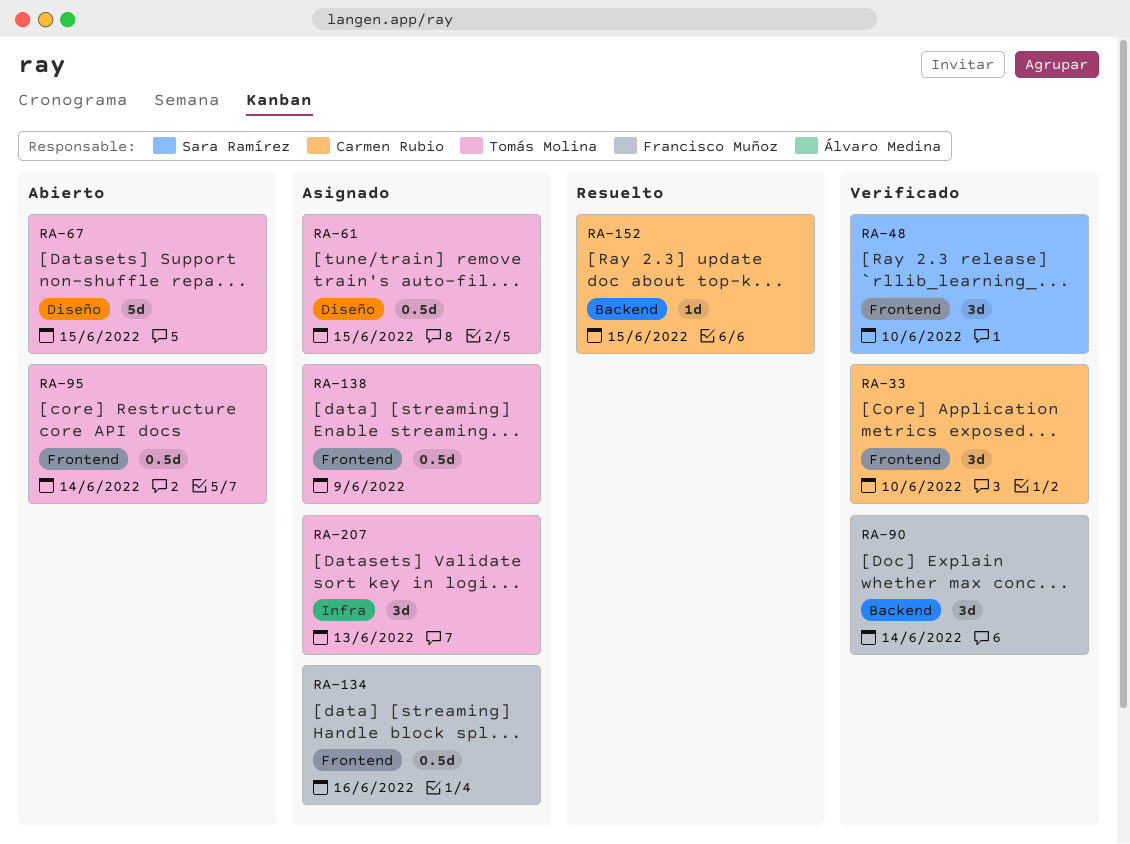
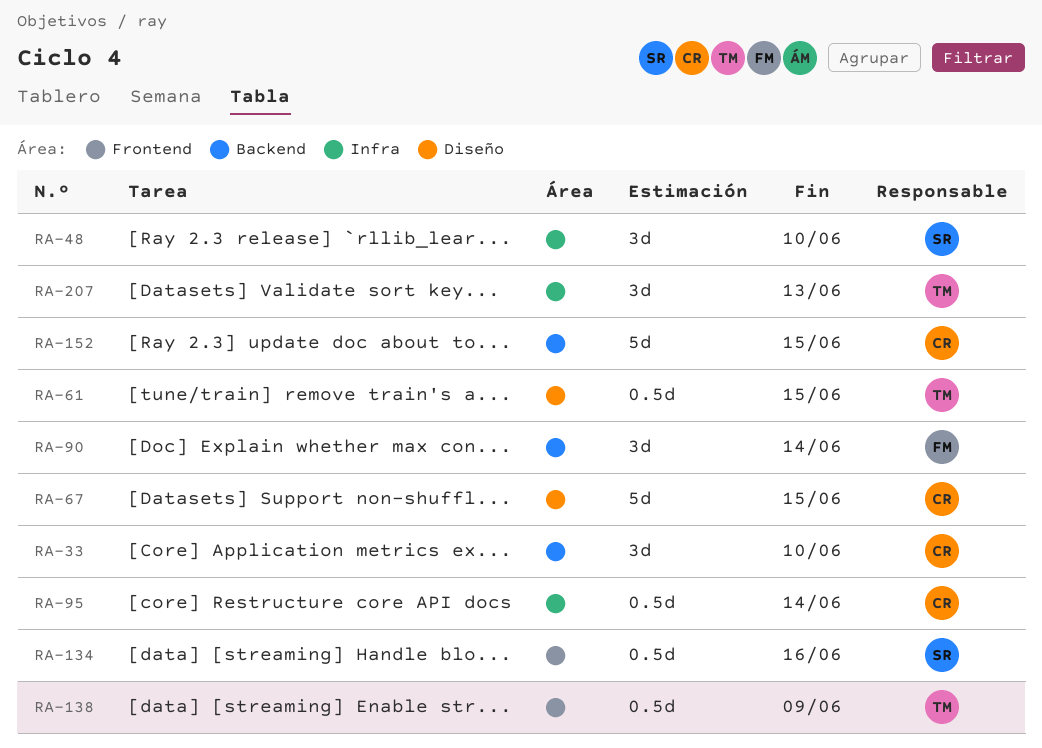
RA-33, label: Frontend -> Backend
RA-48, label: Frontend -> Infra
RA-67, owner: Tomás Molina -> Carmen Rubio
RA-95, owner: Tomás Molina -> Carmen Rubio
RA-95, label: Frontend -> Infra
RA-134, owner: Francisco Muñoz -> Sara Ramírez
RA-152, estimate: 1d -> 5d

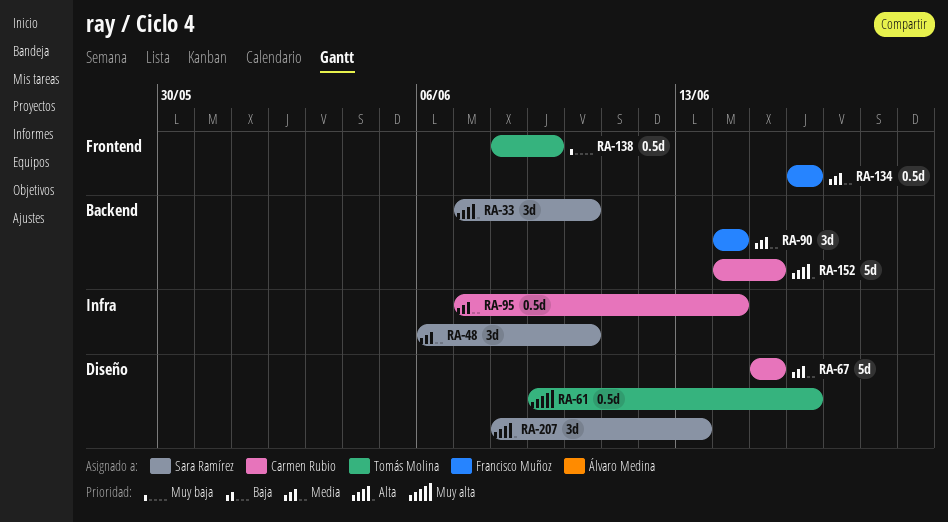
RA-33, owner: Carmen Rubio -> Sara Ramírez
RA-61, due: Jun 15 -> Jun 16
RA-134, owner: Sara Ramírez -> Francisco Muñoz
RA-207, owner: Tomás Molina -> Sara Ramírez
RA-207, label: Infra -> Diseño

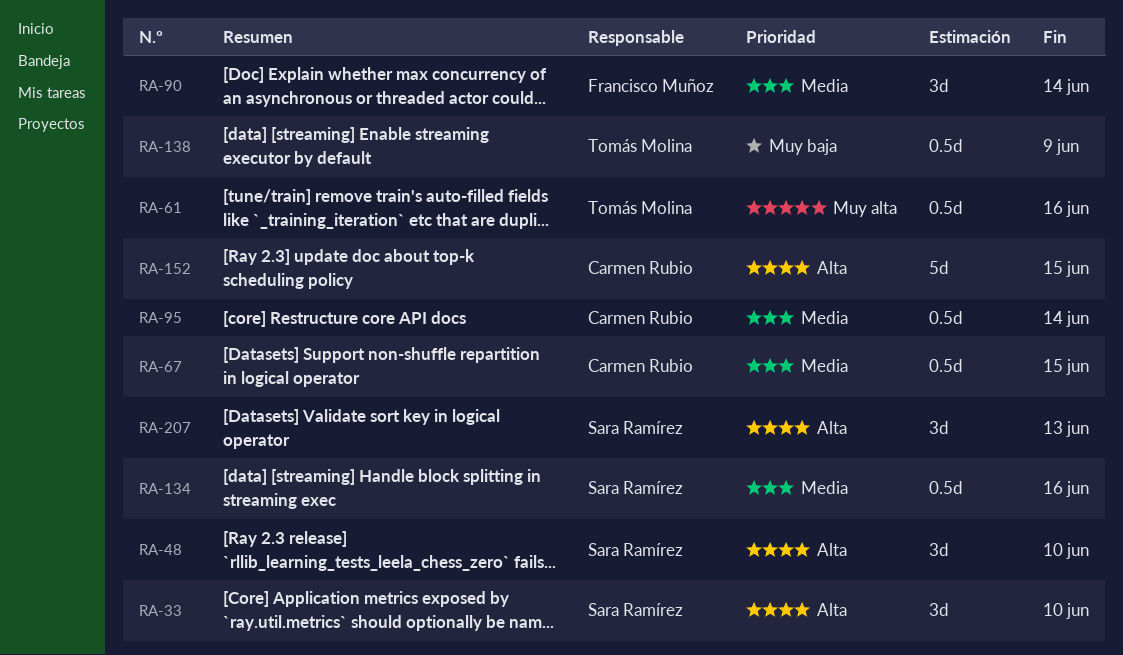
RA-48, priority: Media -> Alta
RA-67, estimate: 5d -> 0.5d
RA-134, owner: Francisco Muñoz -> Sara Ramírez

